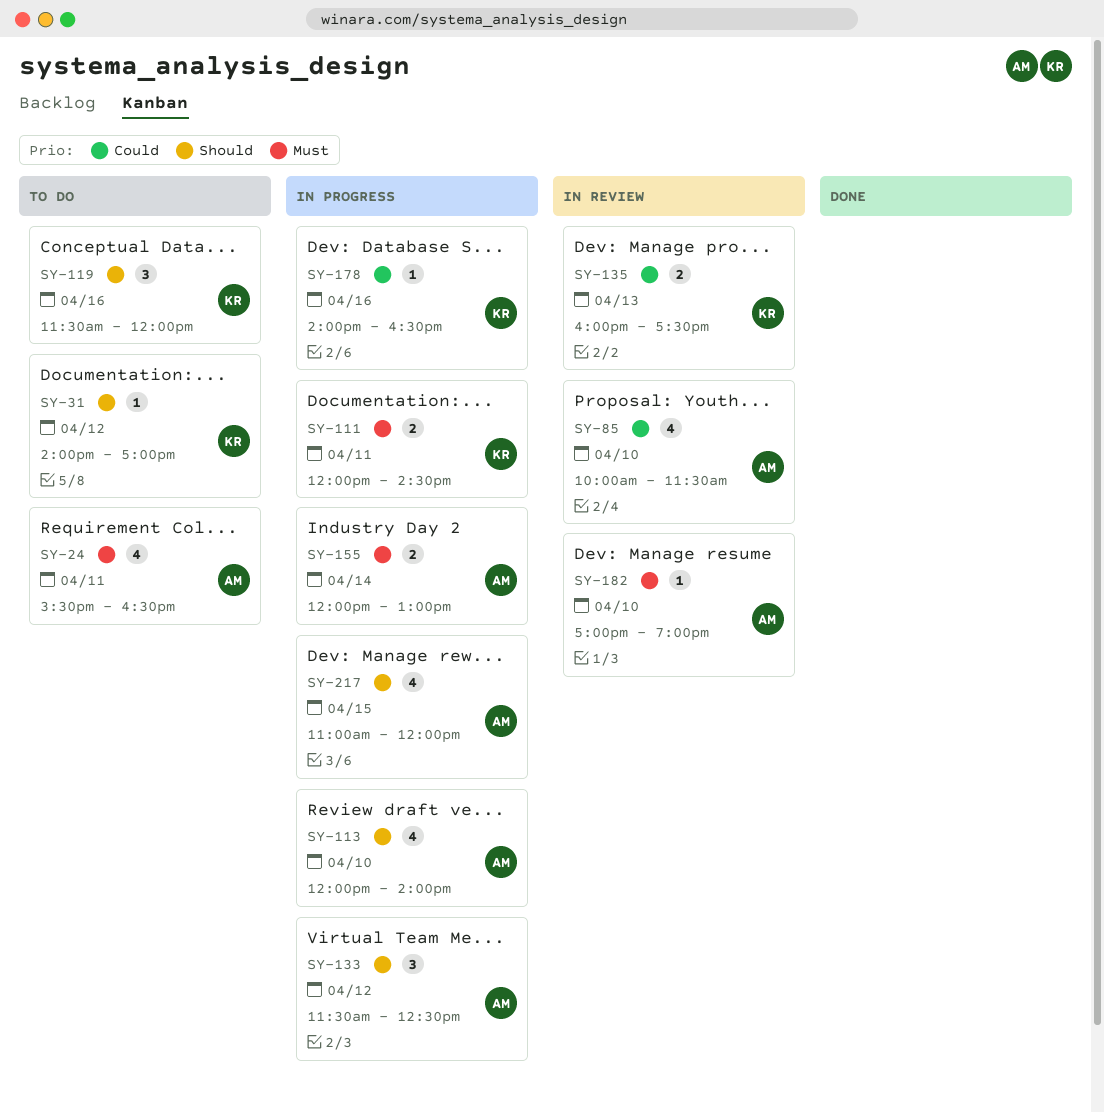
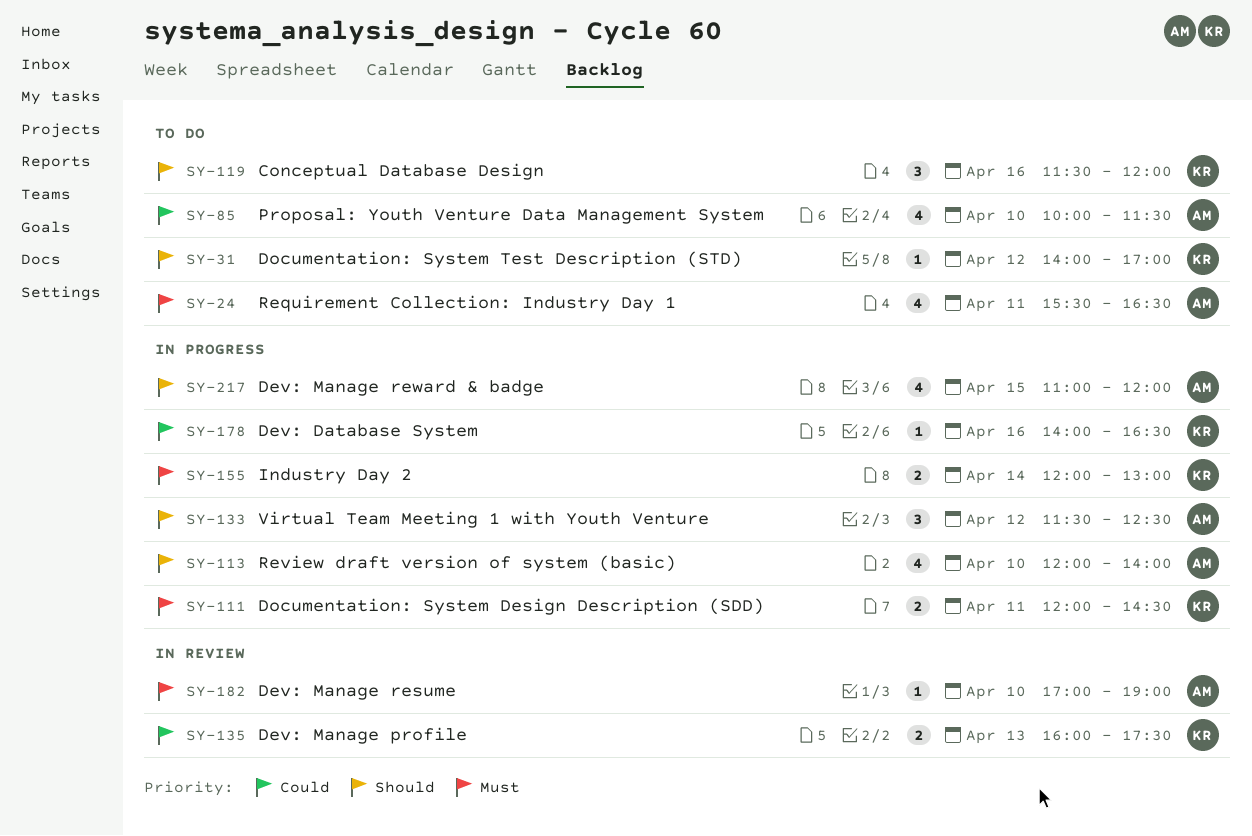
SY-85, status: In review -> To do
SY-155, owner: AM -> KR

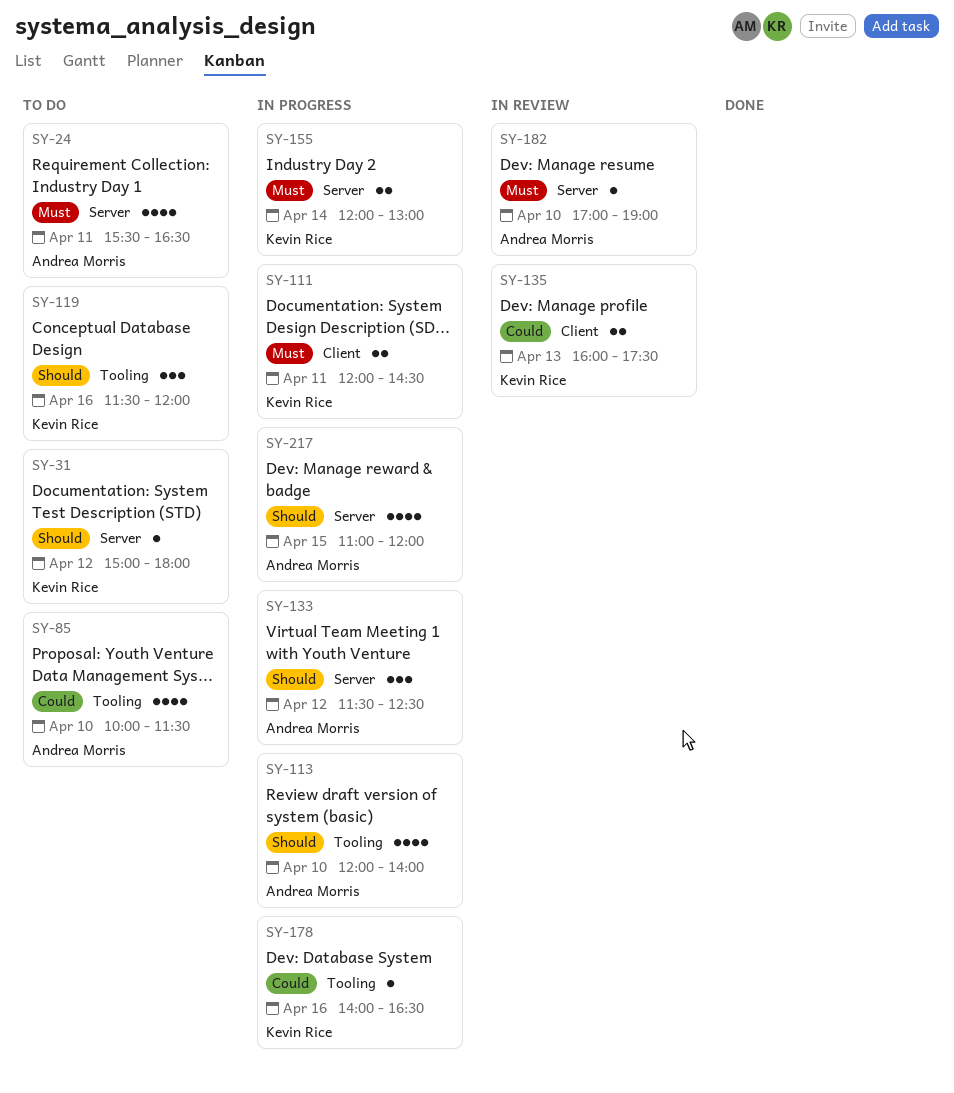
SY-31, begins: 14:00 -> 15:00
SY-31, ends: 17:00 -> 18:00

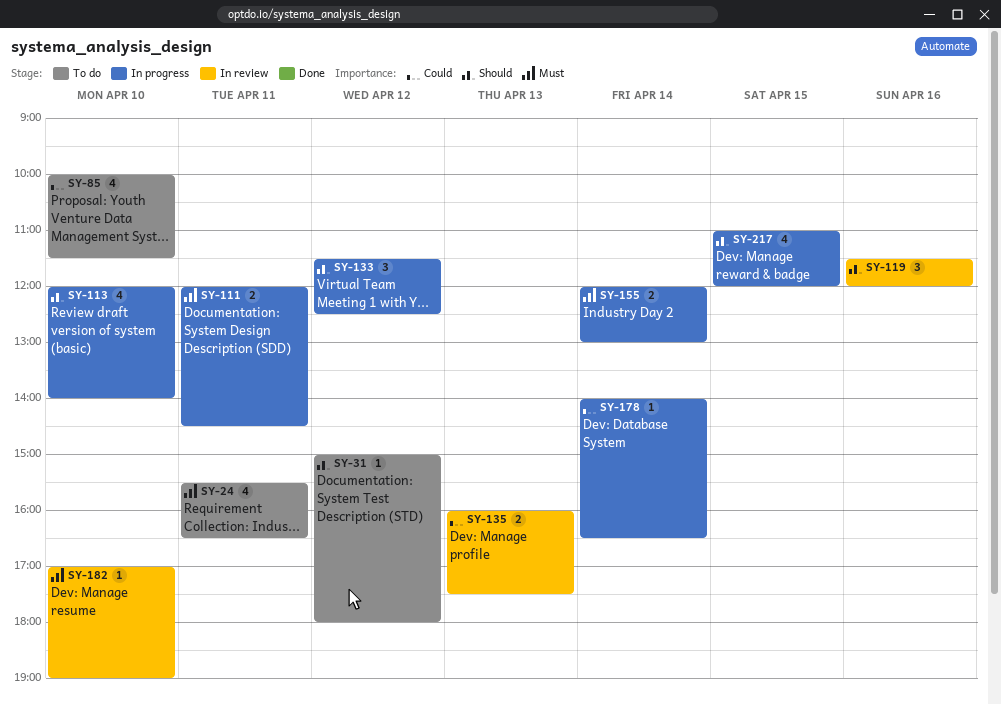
SY-119, status: To do -> In review
SY-178, day: Apr 16 -> Apr 14

